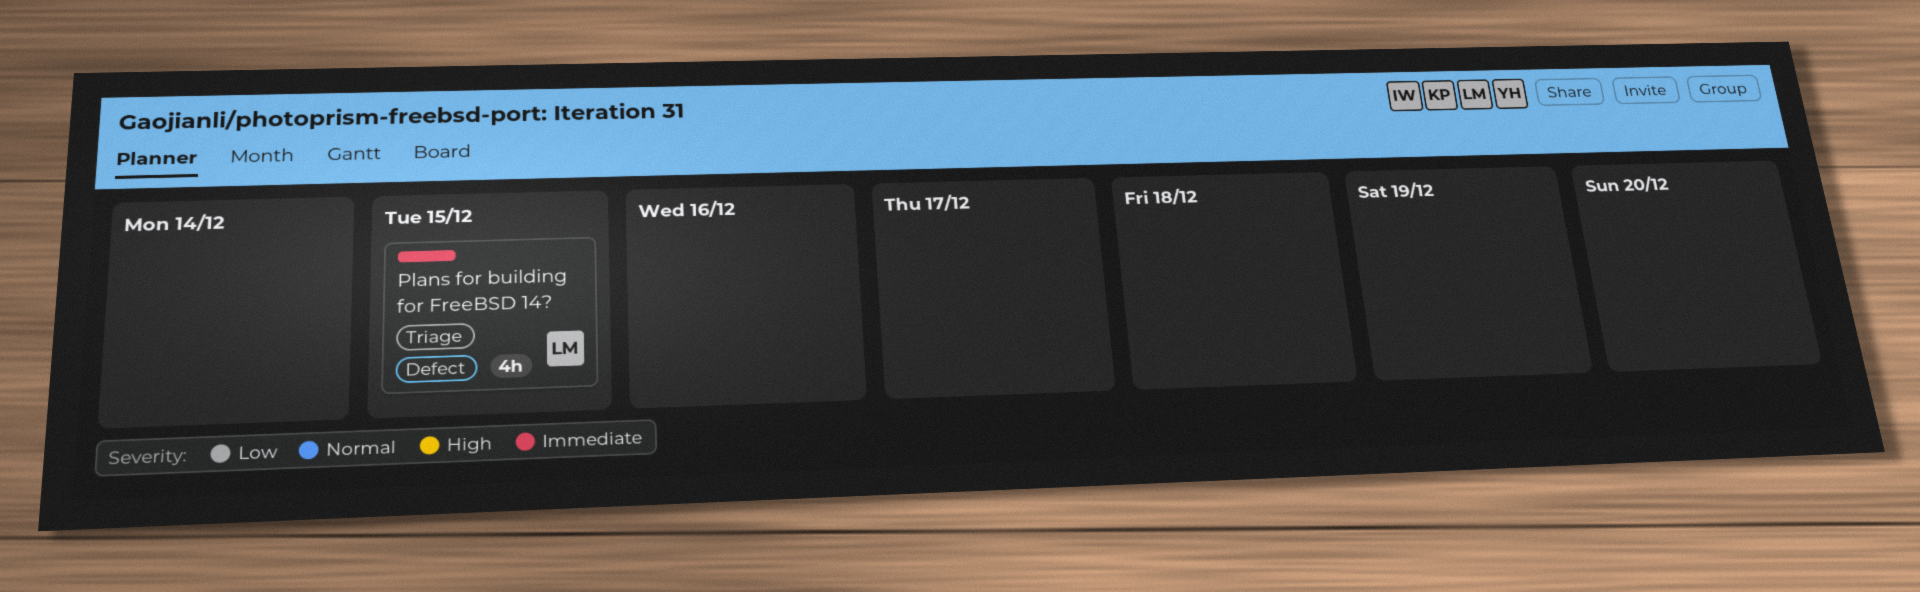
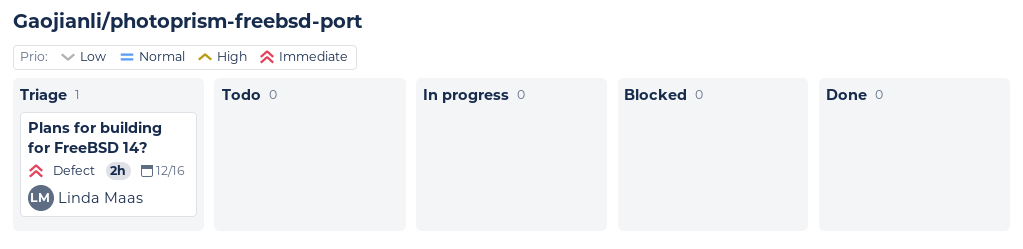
Plans for building for FreeBSD 14?, estimate: 4h -> 2h
Plans for building for FreeBSD 14?, due: Dec 15 -> Dec 16

